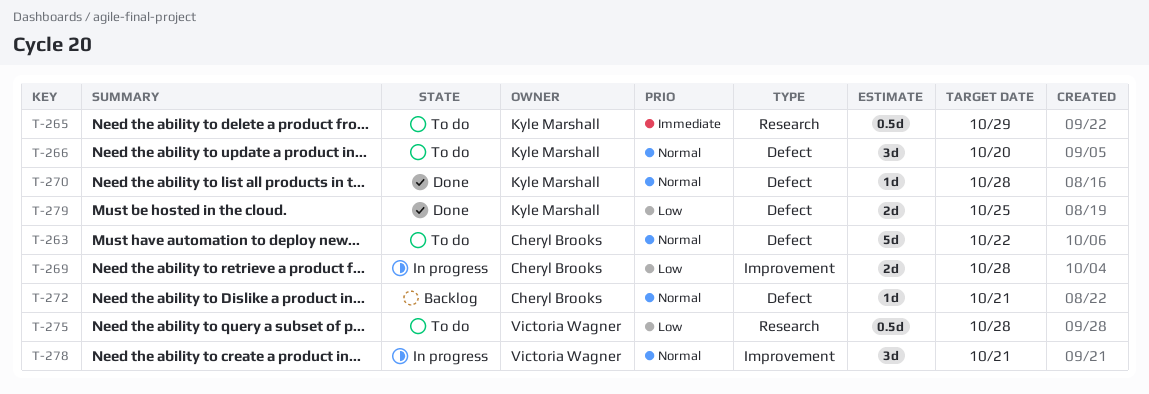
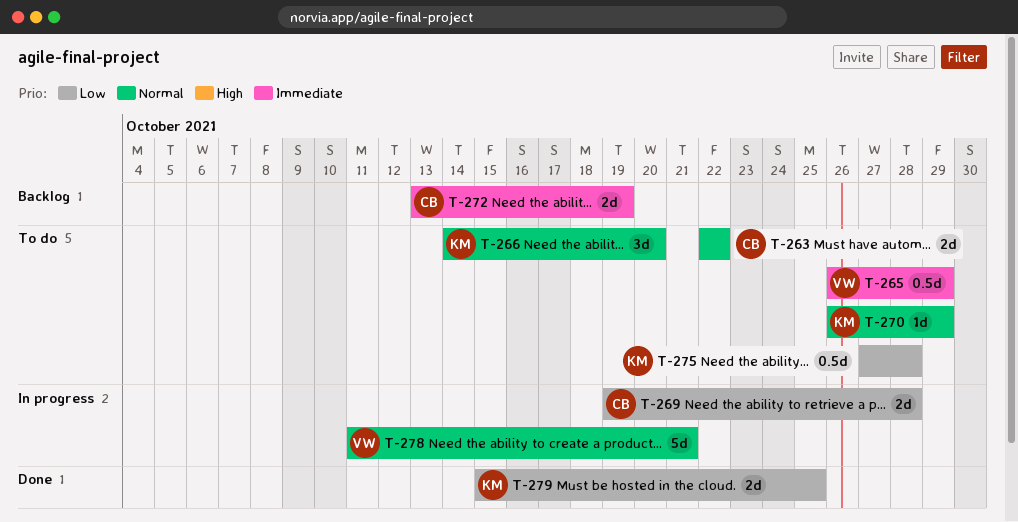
T-263, estimate: 5d -> 2d
T-265, owner: Kyle Marshall -> Victoria Wagner
T-270, status: Done -> To do
T-270, due: Oct 28 -> Oct 29
T-272, priority: Normal -> Immediate
T-272, estimate: 1d -> 2d
T-272, due: Oct 21 -> Oct 19
T-275, owner: Victoria Wagner -> Kyle Marshall
T-278, estimate: 3d -> 5d

